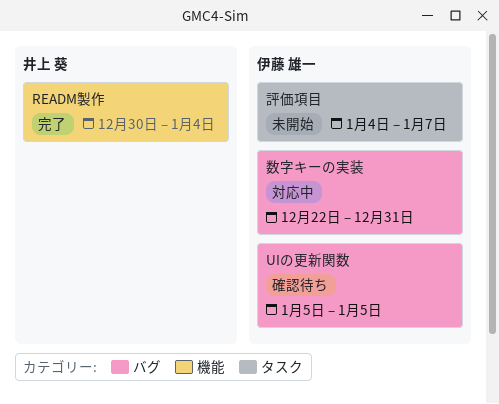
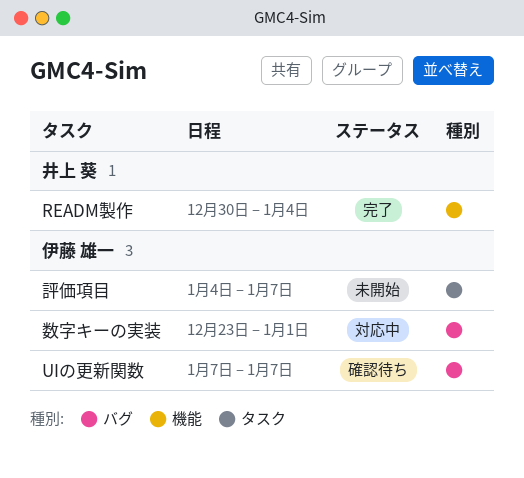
UIの更新関数, start: Jan 5 -> Jan 7
UIの更新関数, due: Jan 5 -> Jan 7
数字キーの実装, start: Dec 22 -> Dec 23
数字キーの実装, due: Dec 31 -> Jan 1

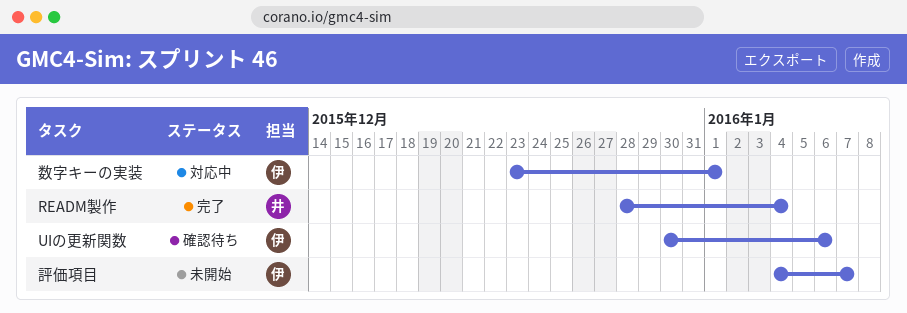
READM製作, start: Dec 30 -> Dec 28
UIの更新関数, start: Jan 7 -> Dec 30
UIの更新関数, due: Jan 7 -> Jan 6

